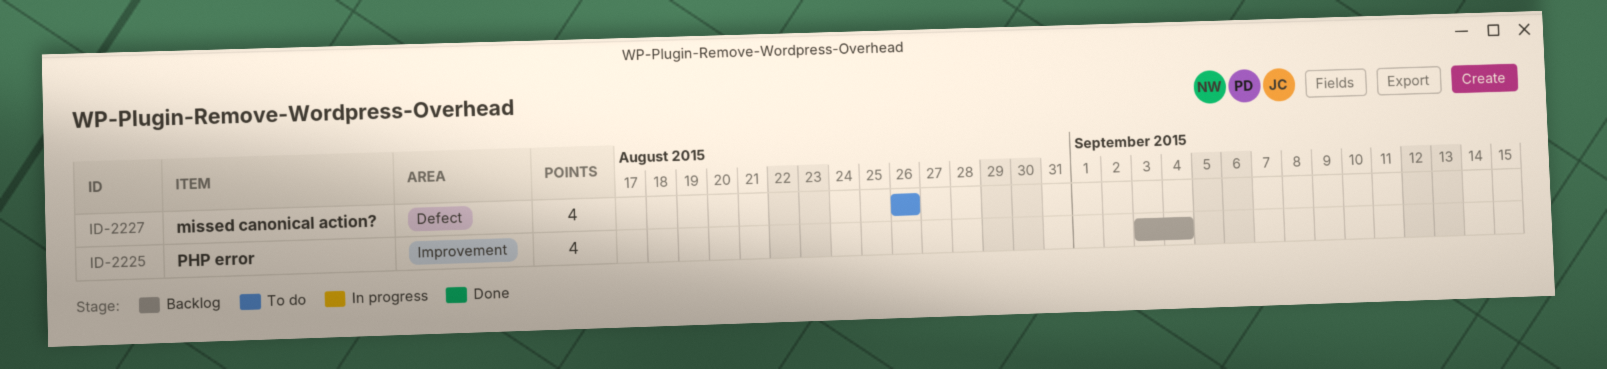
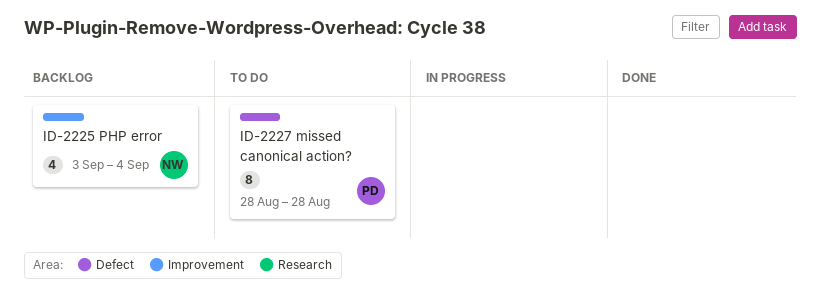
ID-2227, estimate: 4 -> 8
ID-2227, start: Aug 26 -> Aug 28
ID-2227, due: Aug 26 -> Aug 28

